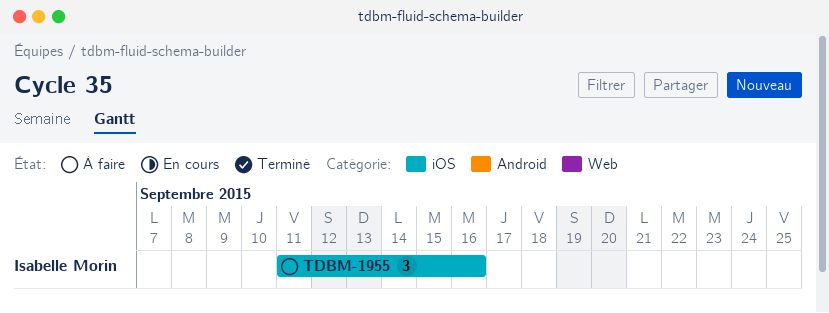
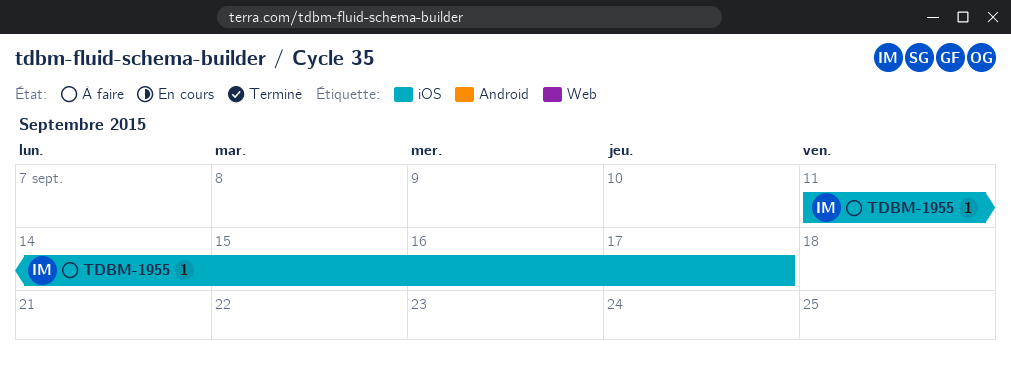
TDBM-1955, estimate: 3 -> 1
TDBM-1955, due: Sep 16 -> Sep 17

